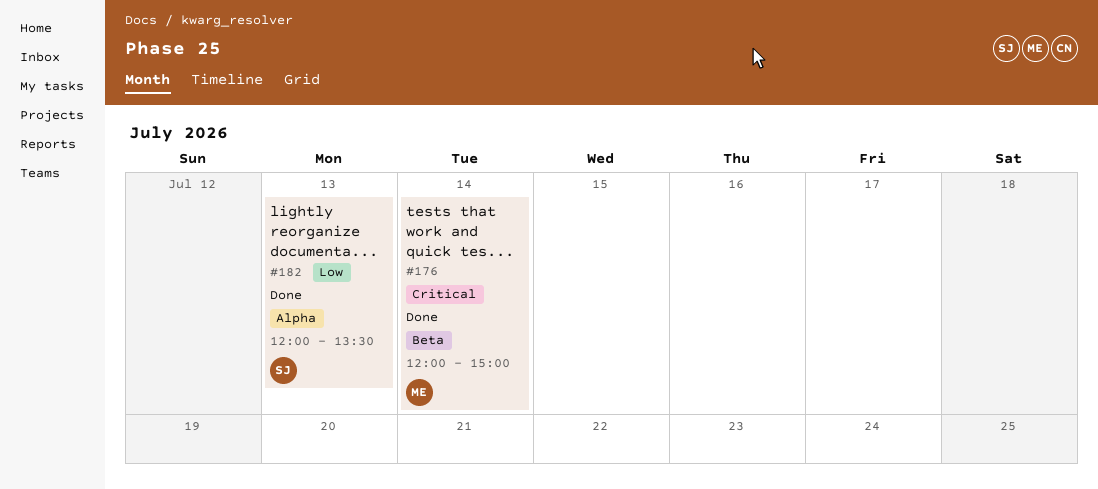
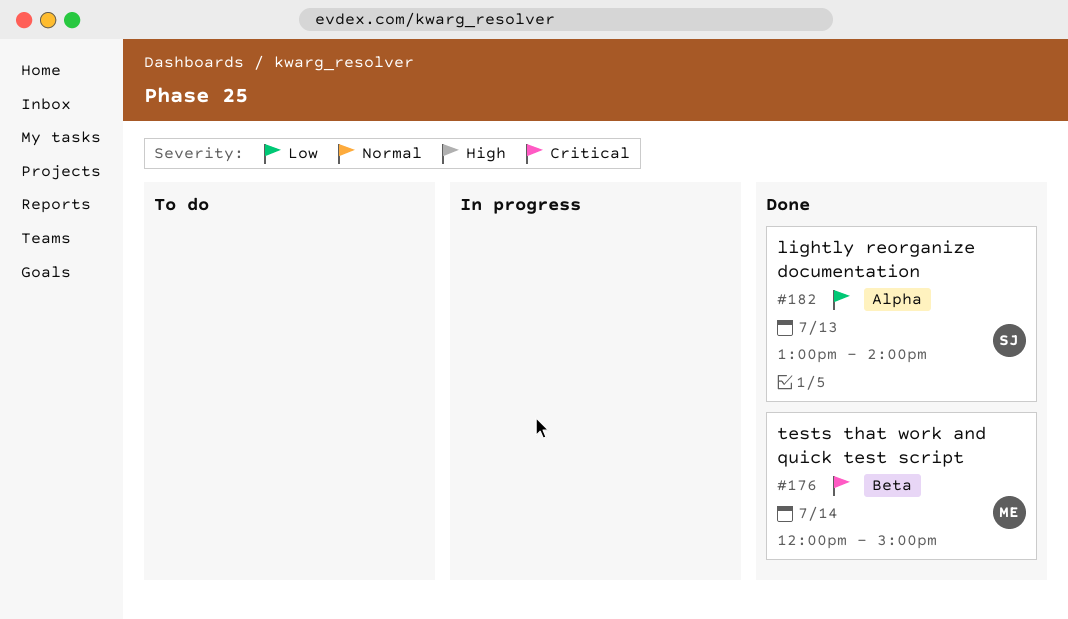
#182, begins: 12:00 -> 13:00
#182, ends: 13:30 -> 14:00

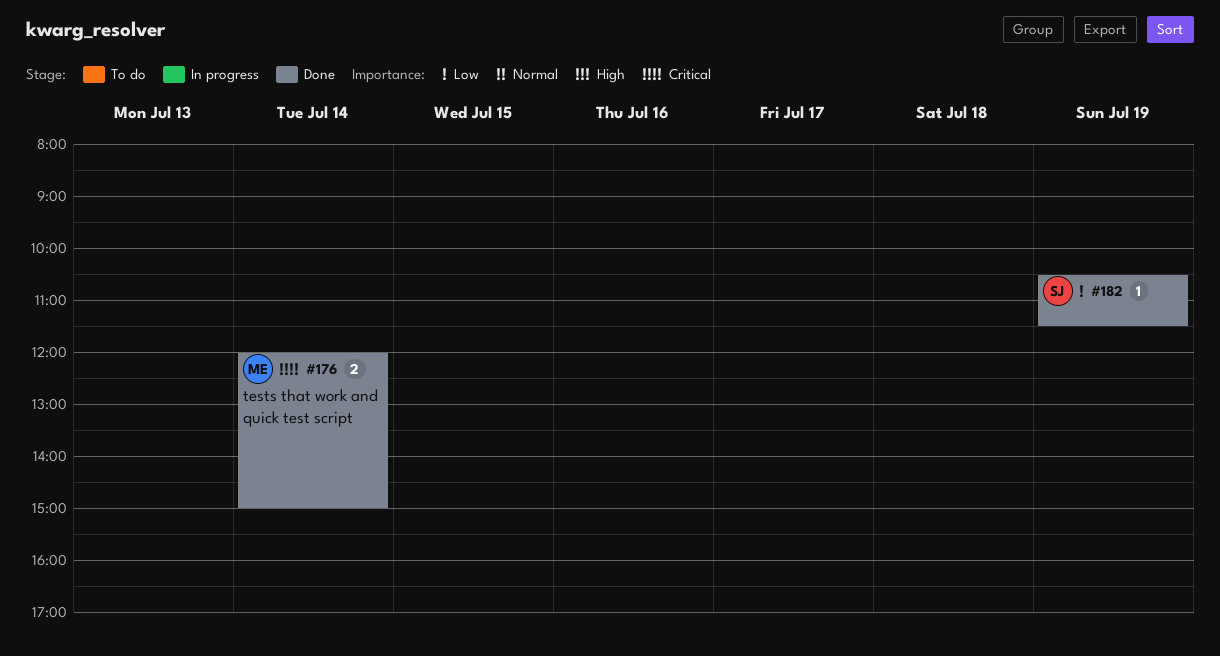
#182, day: Jul 13 -> Jul 19
#182, begins: 13:00 -> 10:30
#182, ends: 14:00 -> 11:30

